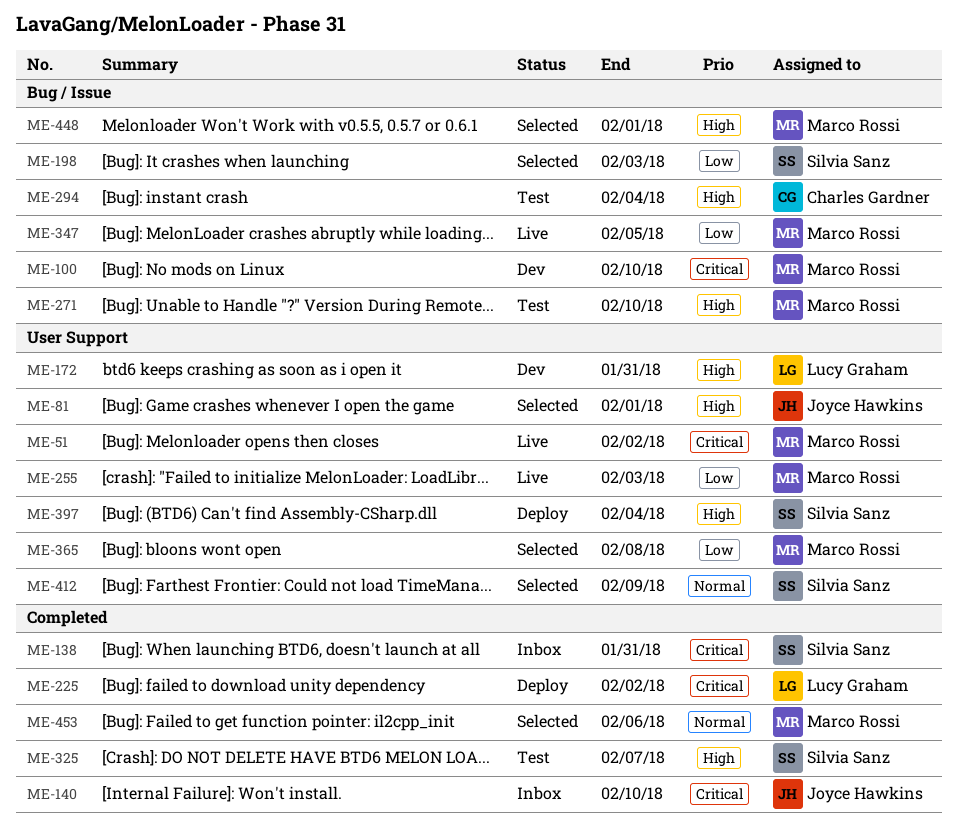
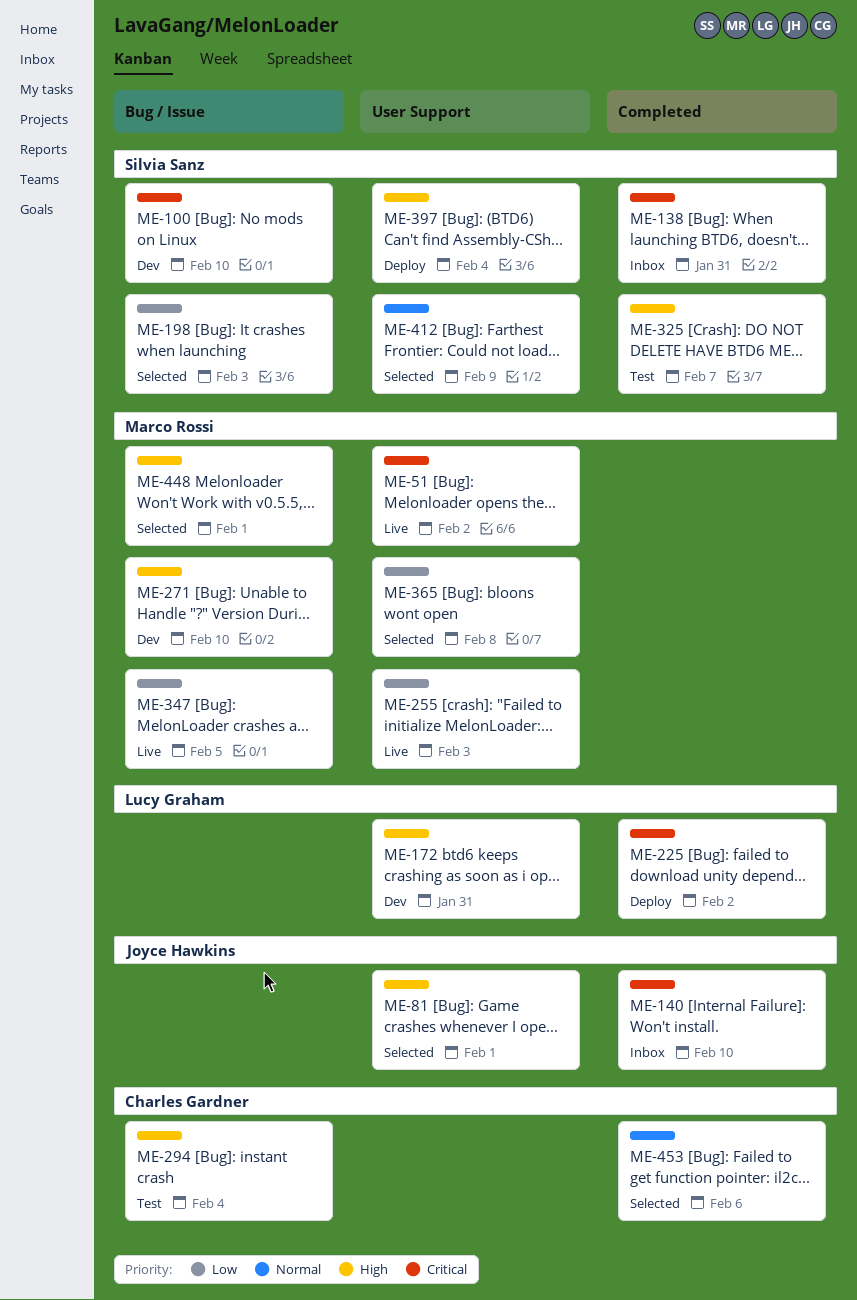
ME-100, owner: Marco Rossi -> Silvia Sanz
ME-271, status: Test -> Dev
ME-453, owner: Marco Rossi -> Charles Gardner

